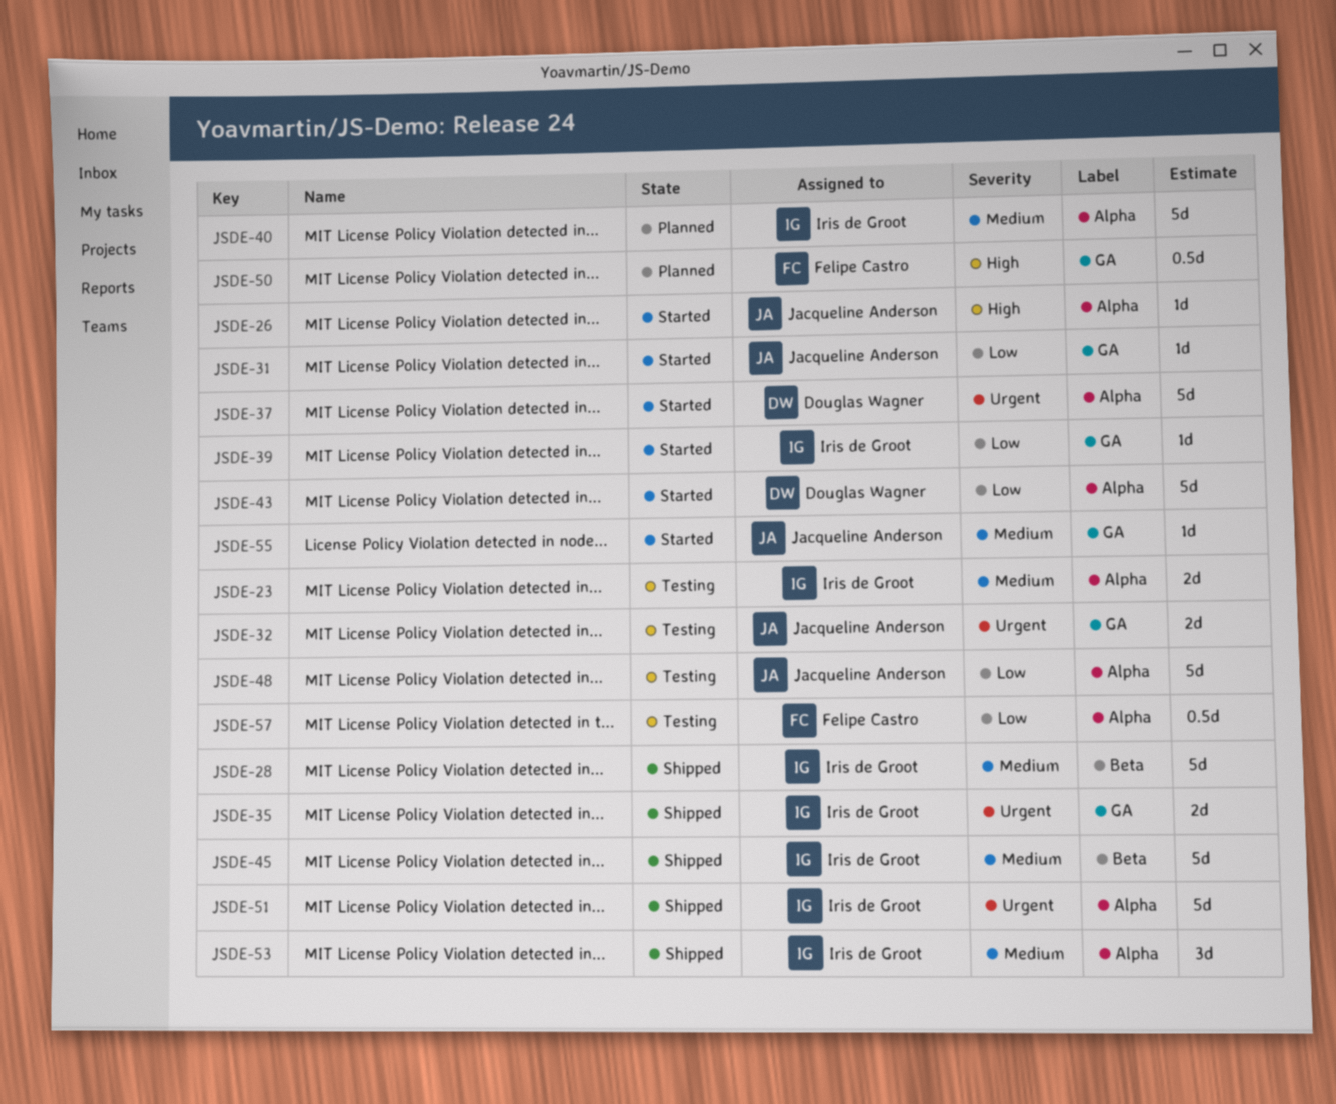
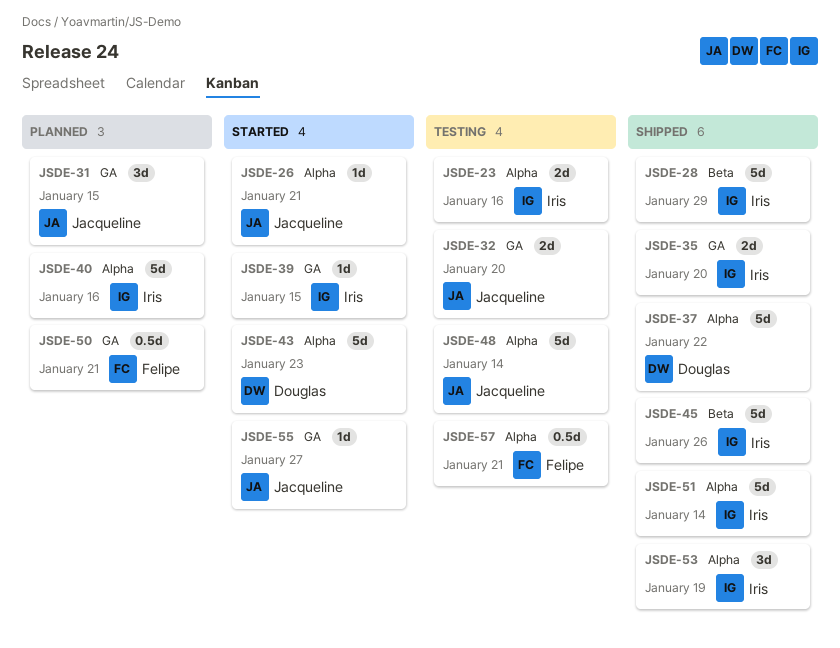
JSDE-31, status: Started -> Planned
JSDE-31, estimate: 1d -> 3d
JSDE-37, status: Started -> Shipped

